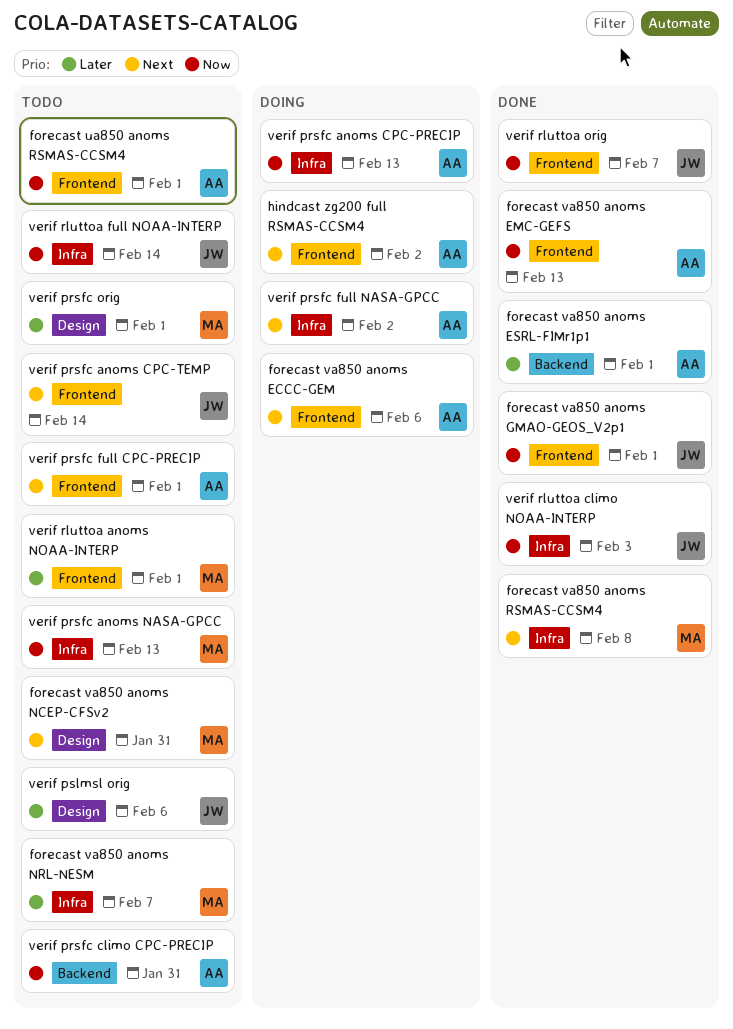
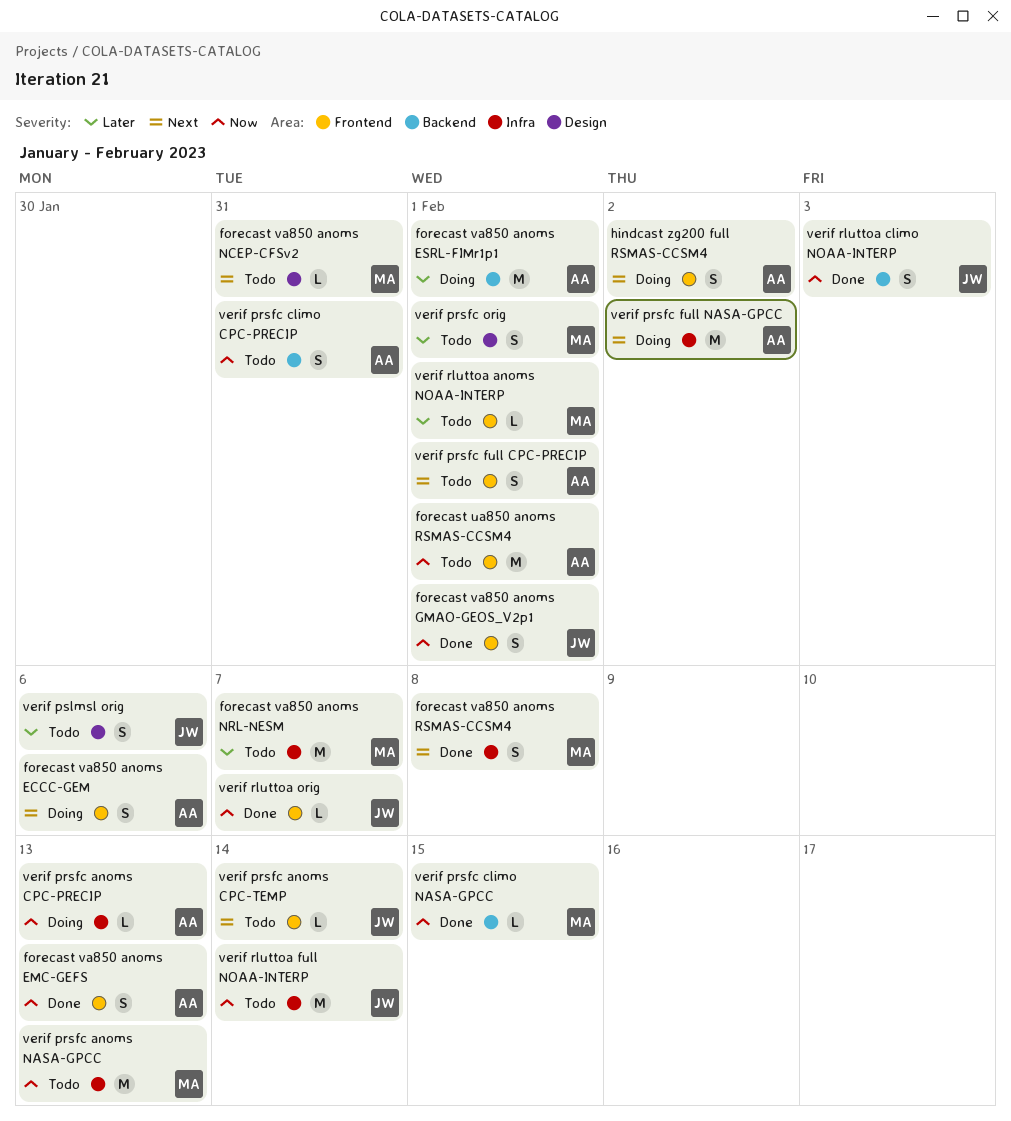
forecast va850 anoms ESRL-FIMr1p1, status: Done -> Doing
verif prsfc climo NASA-GPCC: none -> present
verif rluttoa climo NOAA-INTERP, label: Infra -> Backend

